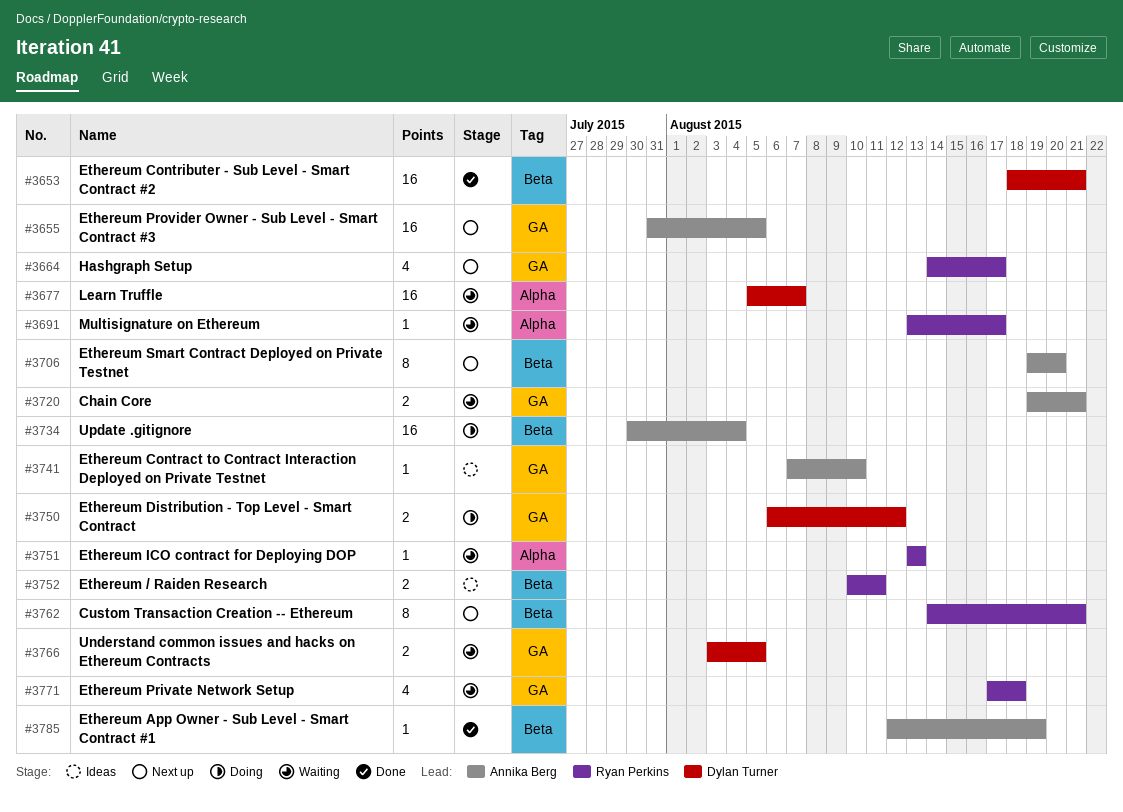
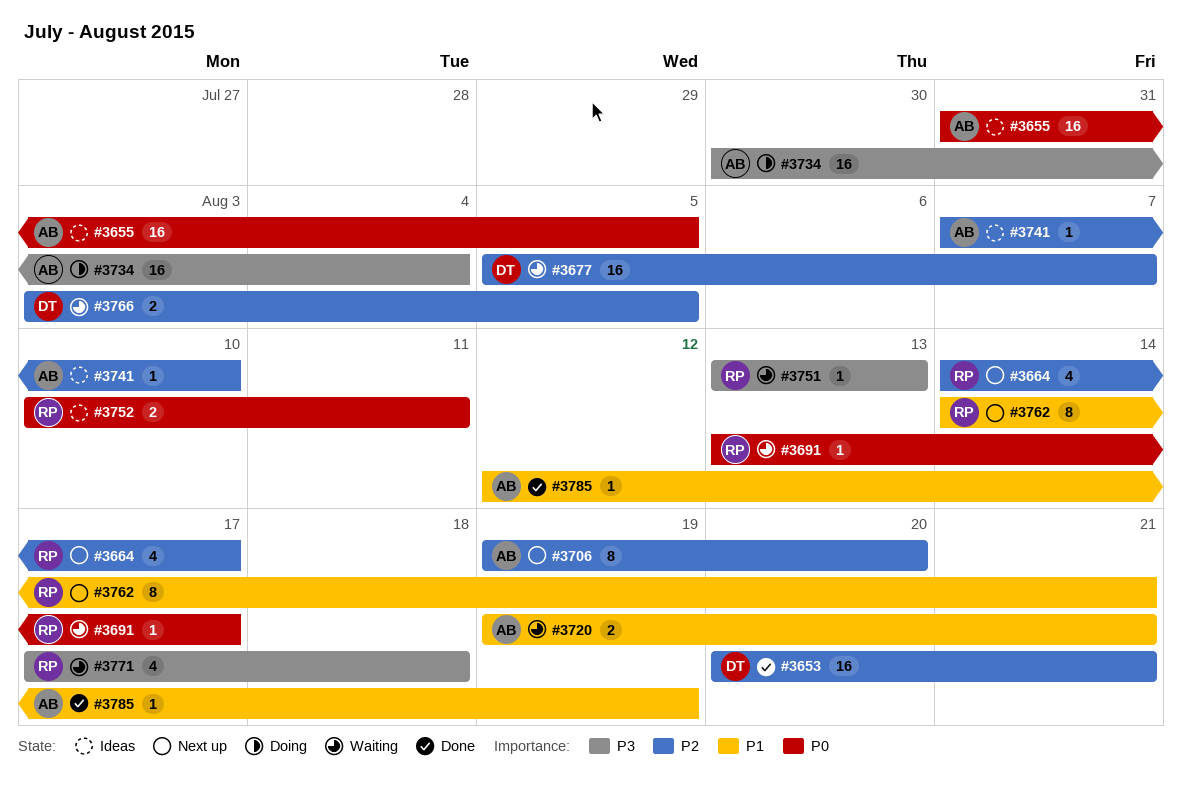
#3653, start: Aug 18 -> Aug 20
#3655, status: Next up -> Ideas
#3750: present -> none

